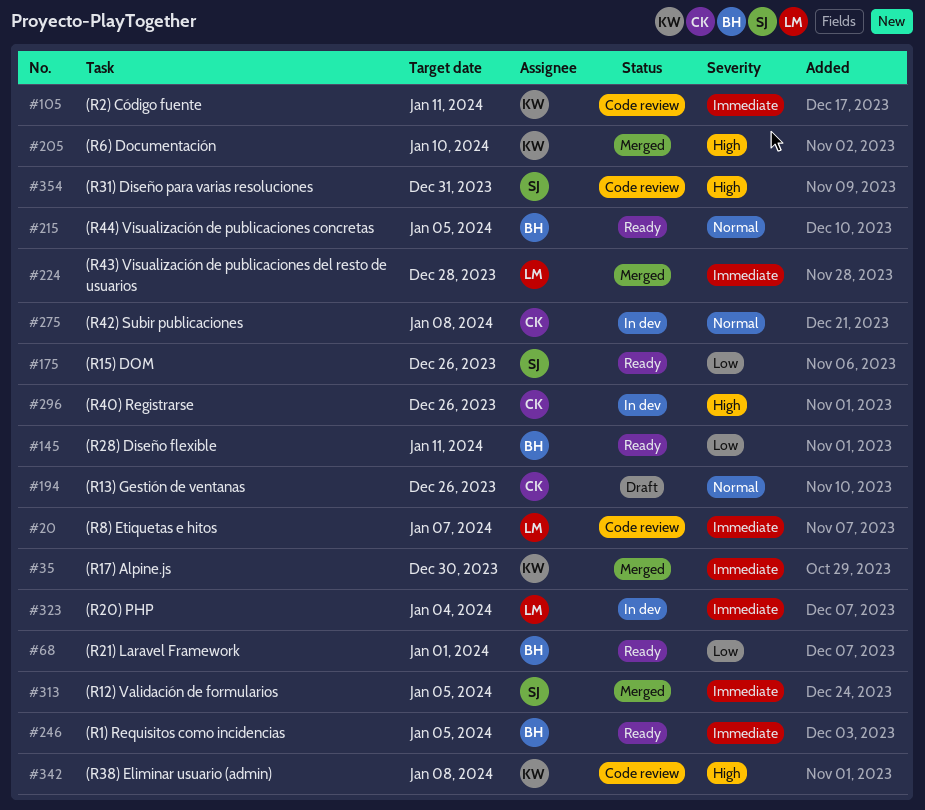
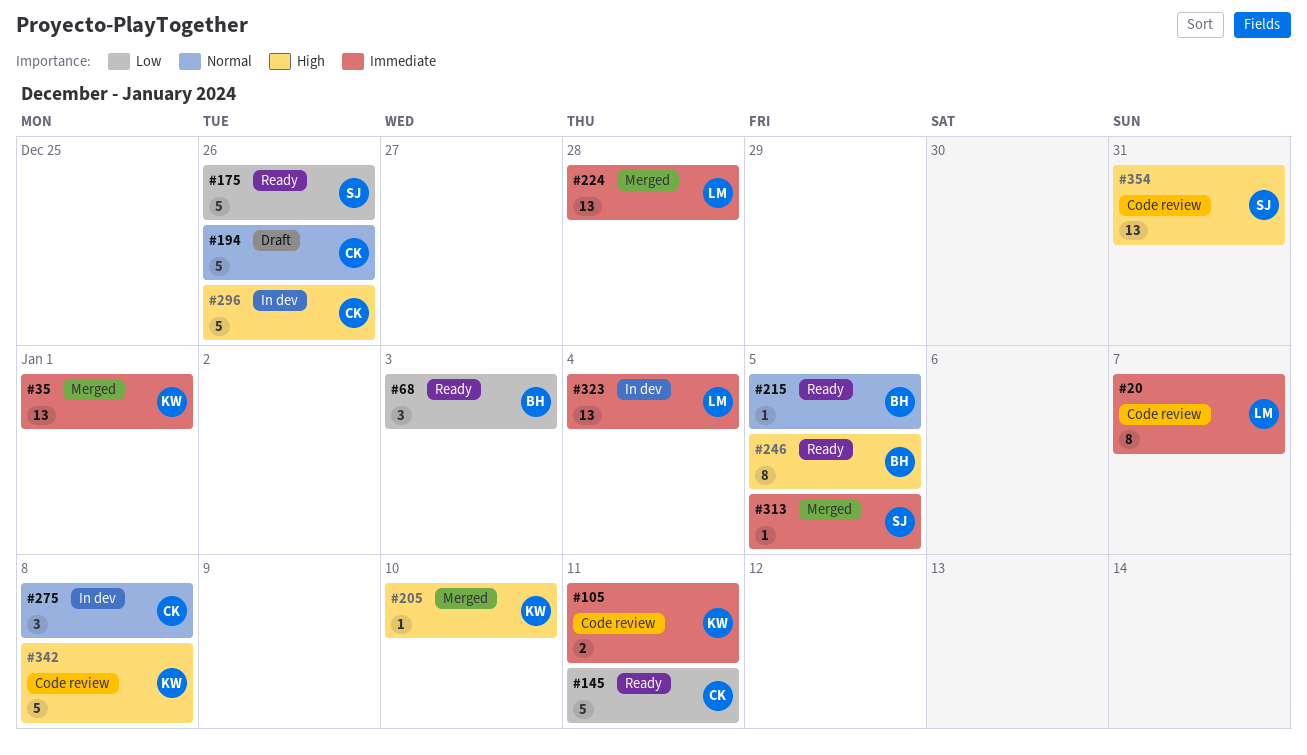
#35, due: Dec 30 -> Jan 1
#68, due: Jan 1 -> Jan 3
#145, owner: BH -> CK
#246, priority: Immediate -> High

